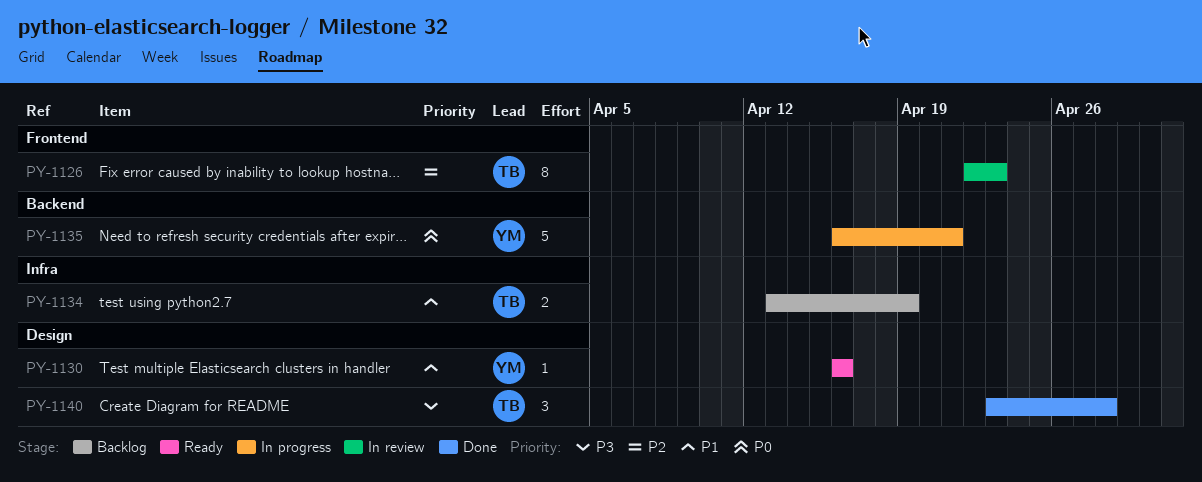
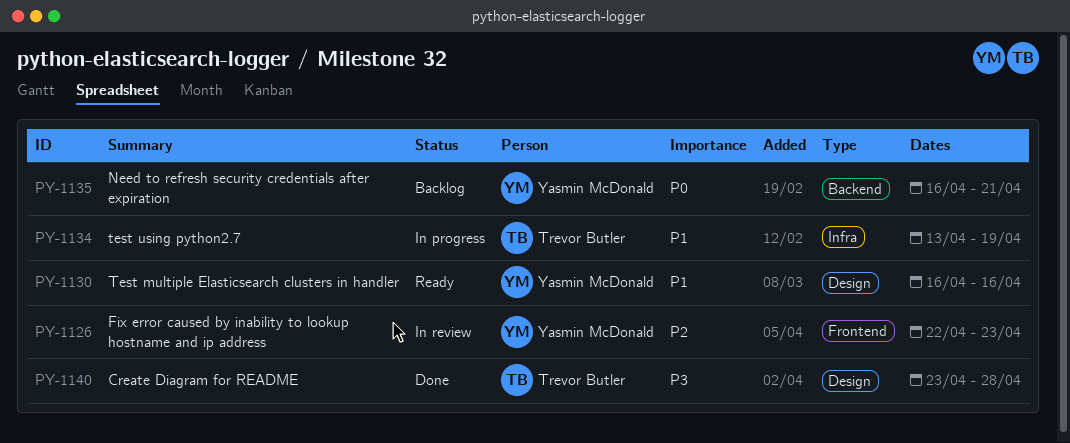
PY-1126, owner: Trevor Butler -> Yasmin McDonald
PY-1134, status: Backlog -> In progress
PY-1135, status: In progress -> Backlog

